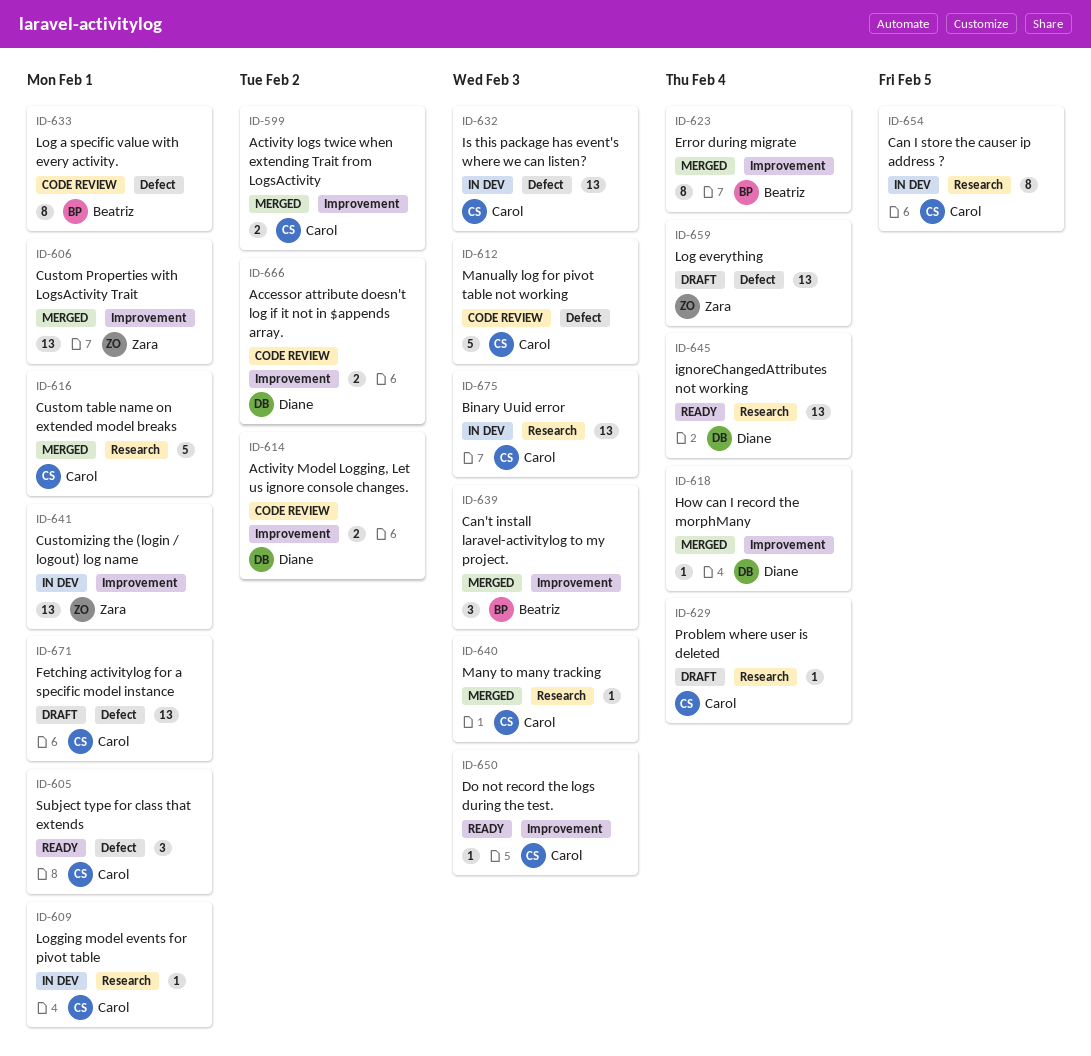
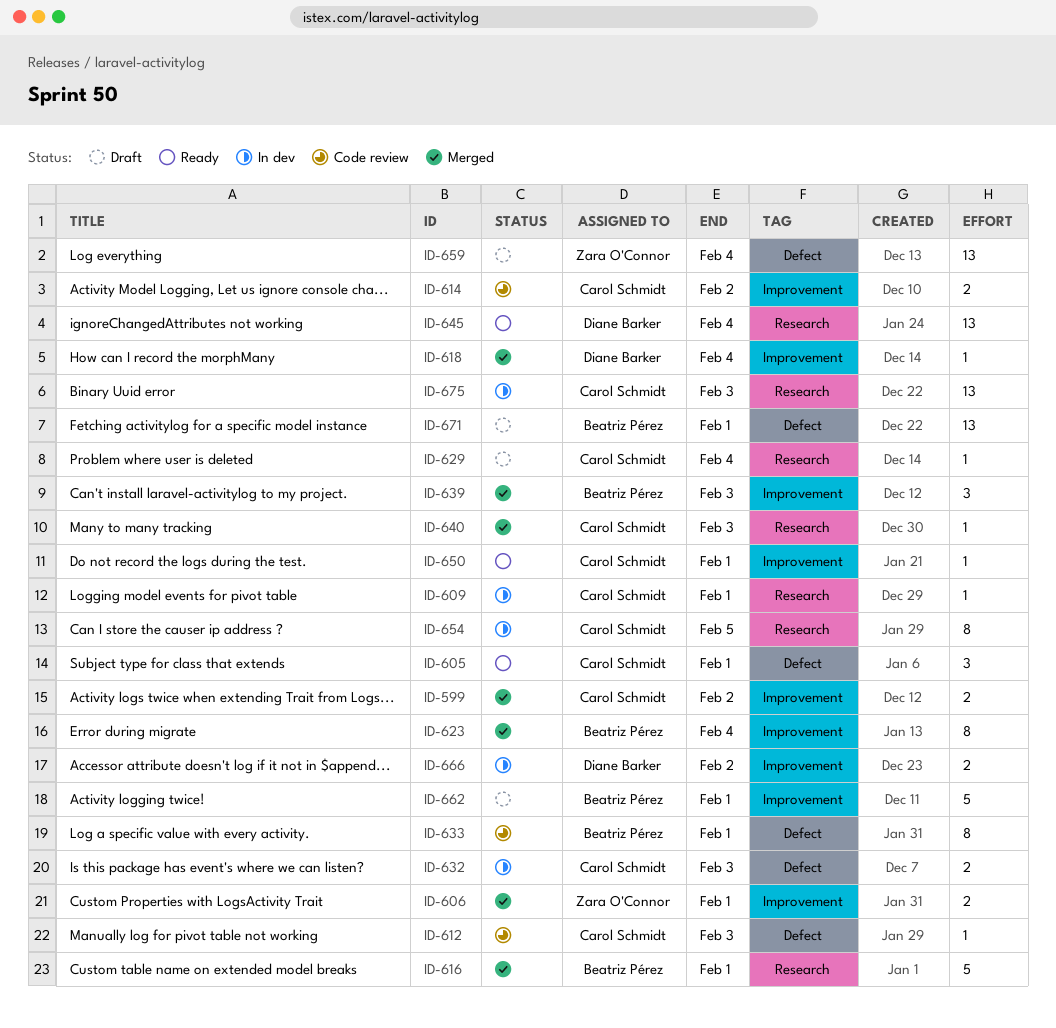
ID-606, estimate: 13 -> 2
ID-612, estimate: 5 -> 1
ID-614, owner: Diane Barker -> Carol Schmidt
ID-616, owner: Carol Schmidt -> Beatriz Pérez
ID-632, estimate: 13 -> 2
ID-641: present -> none
ID-650, due: Feb 3 -> Feb 1
ID-662: none -> present
ID-666, status: Code review -> In dev
ID-671, owner: Carol Schmidt -> Beatriz Pérez

